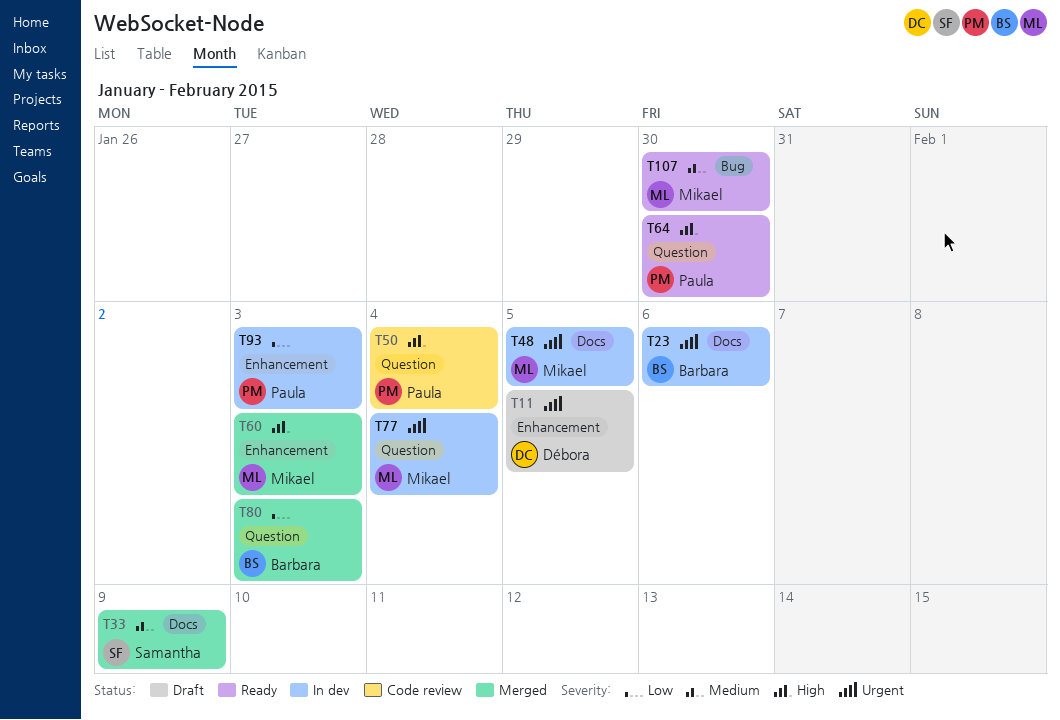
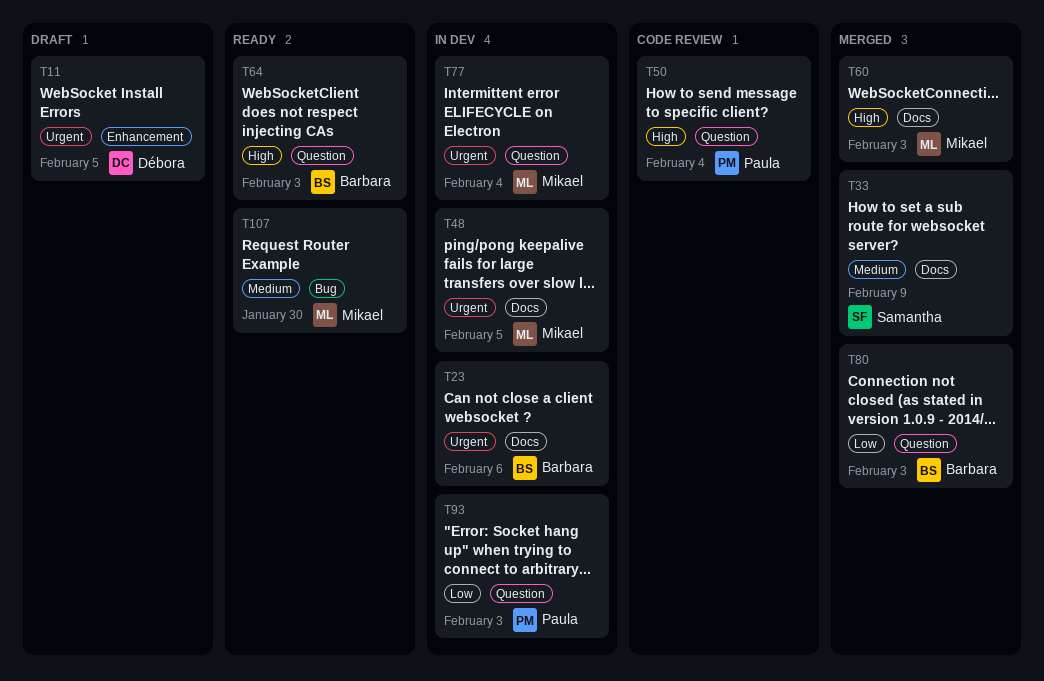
T60, label: Enhancement -> Docs
T64, owner: Paula -> Barbara
T64, due: Jan 30 -> Feb 3
T93, label: Enhancement -> Question

